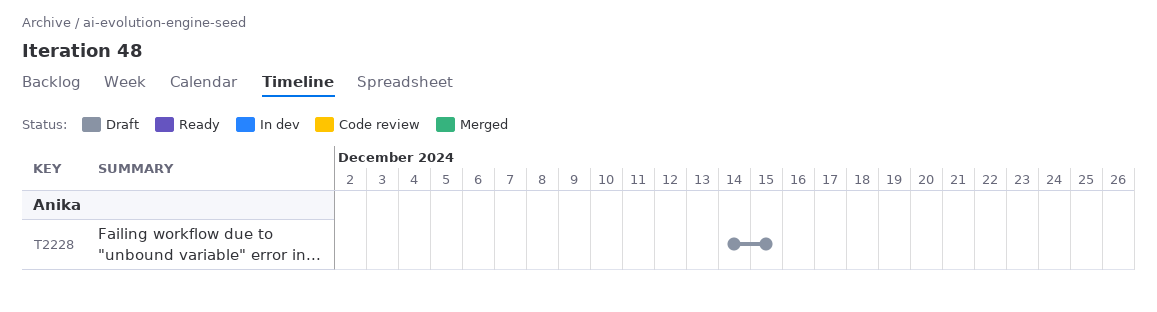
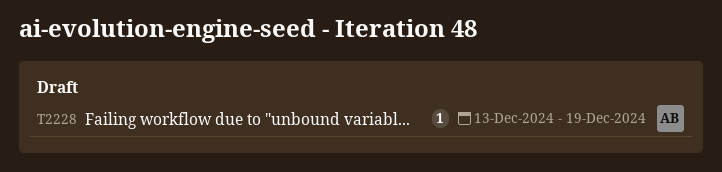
T2228, start: Dec 14 -> Dec 13
T2228, due: Dec 15 -> Dec 19

